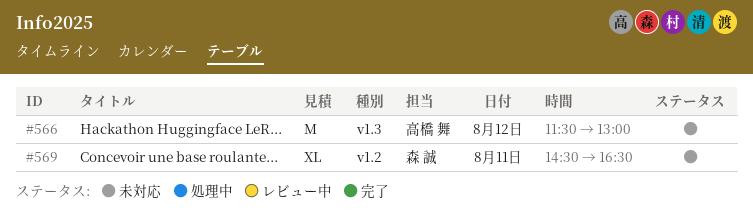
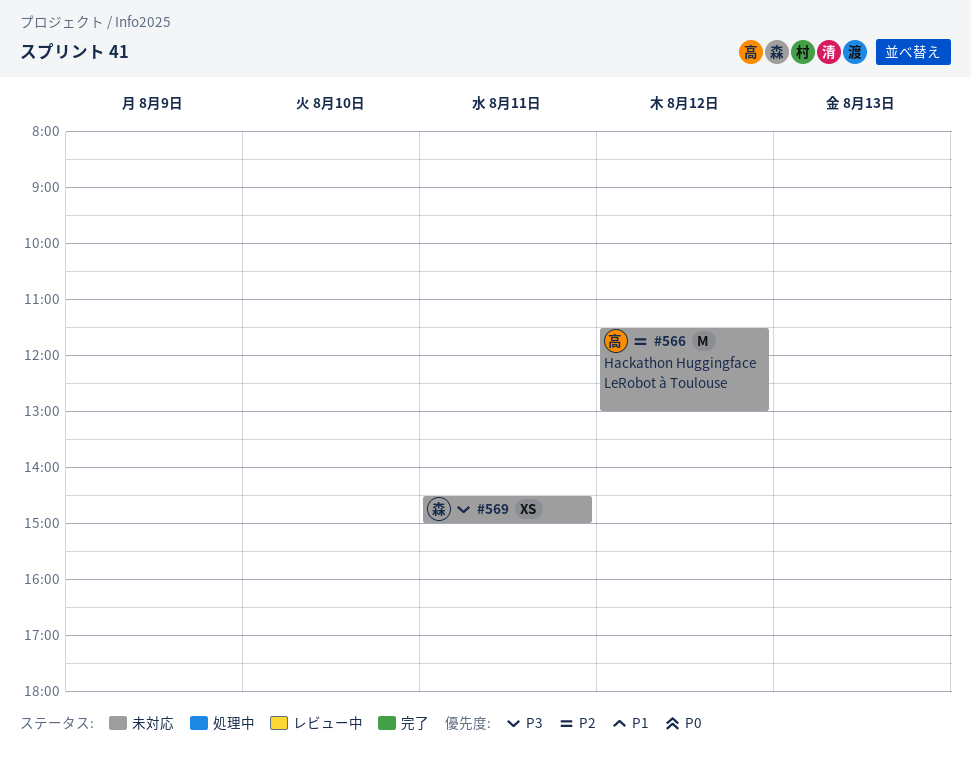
#569, estimate: XL -> XS
#569, ends: 16:30 -> 15:00

